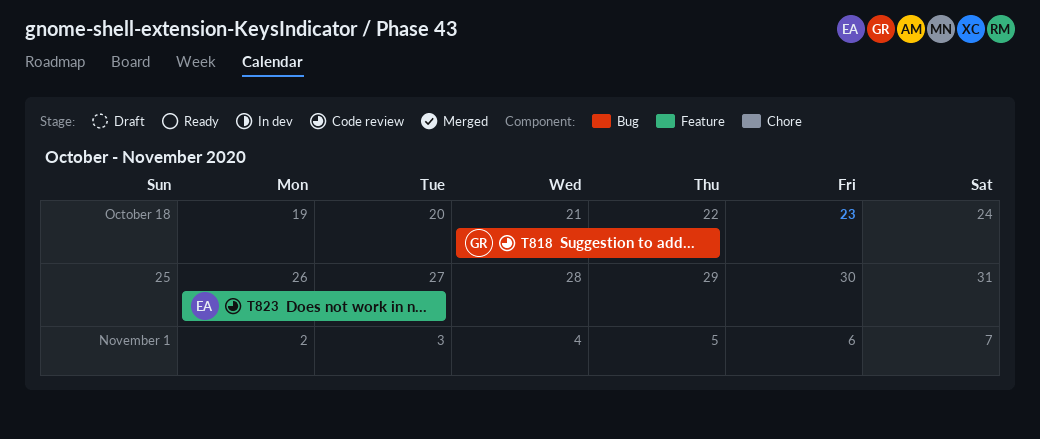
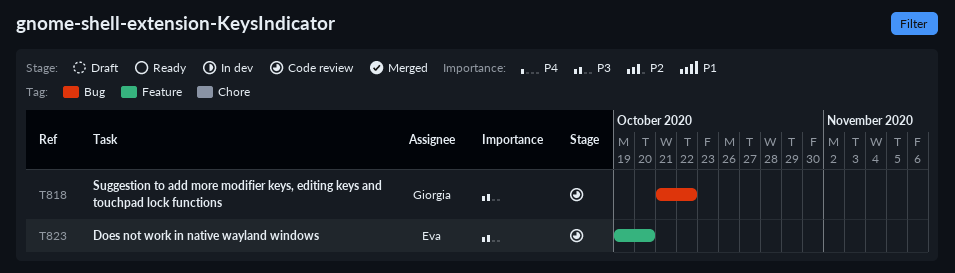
T823, start: Oct 26 -> Oct 19
T823, due: Oct 27 -> Oct 20

